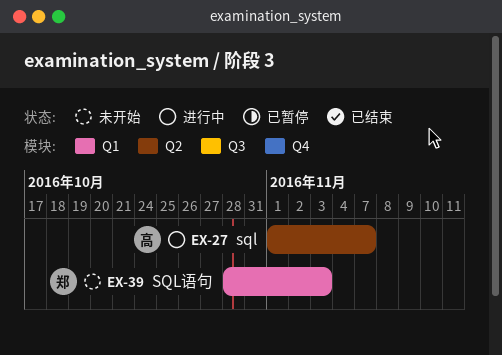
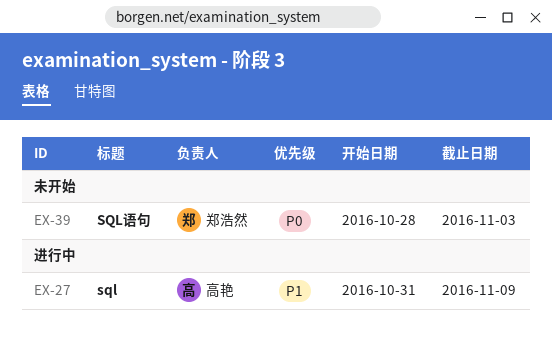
EX-27, start: Nov 1 -> Oct 31
EX-27, due: Nov 7 -> Nov 9

